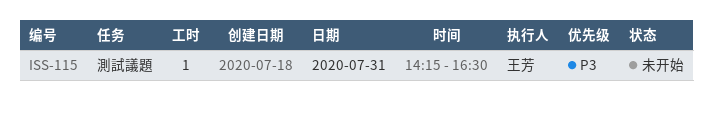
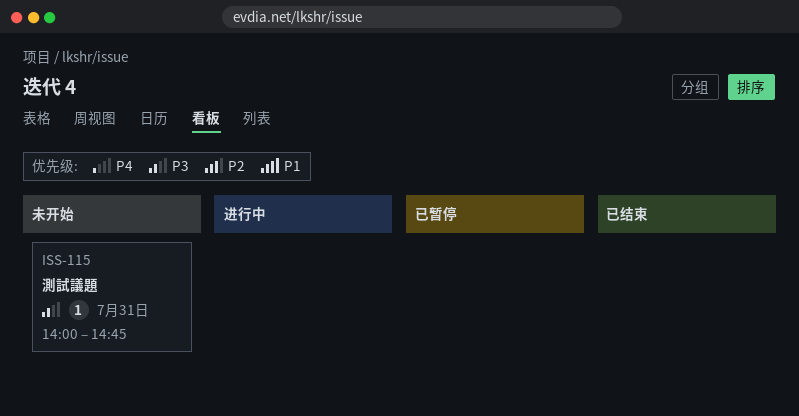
ISS-115, begins: 14:15 -> 14:00
ISS-115, ends: 16:30 -> 14:45

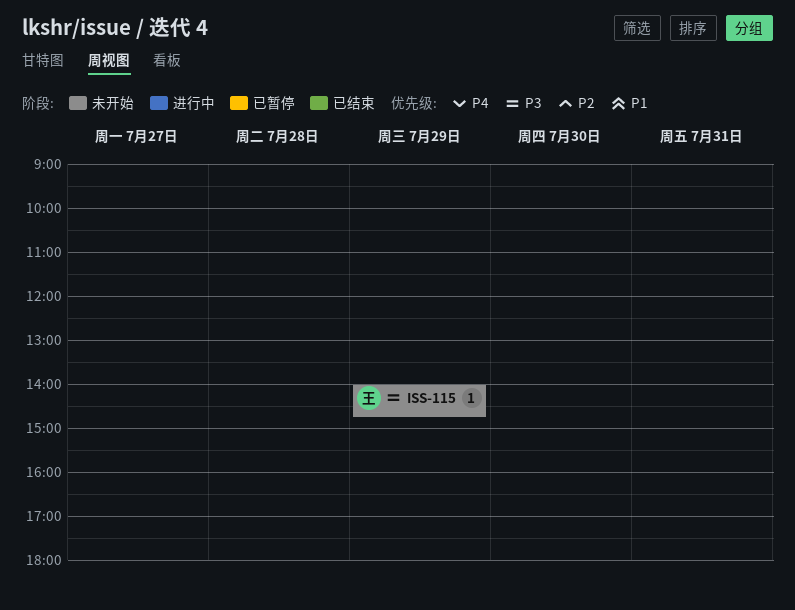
ISS-115, day: Jul 31 -> Jul 29

